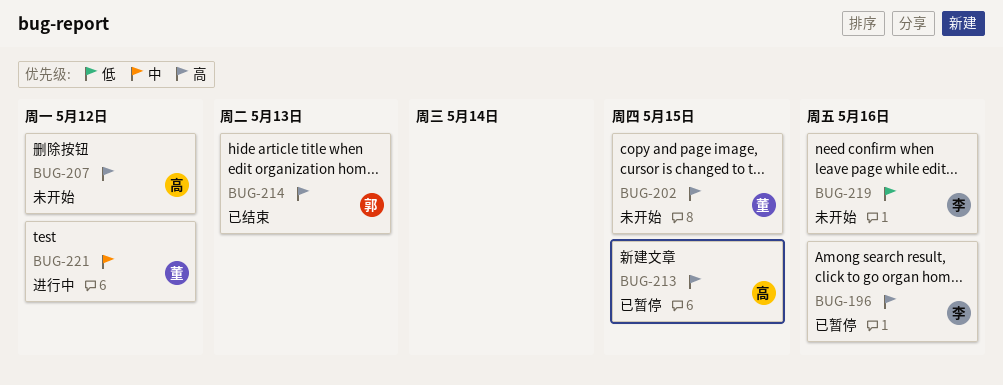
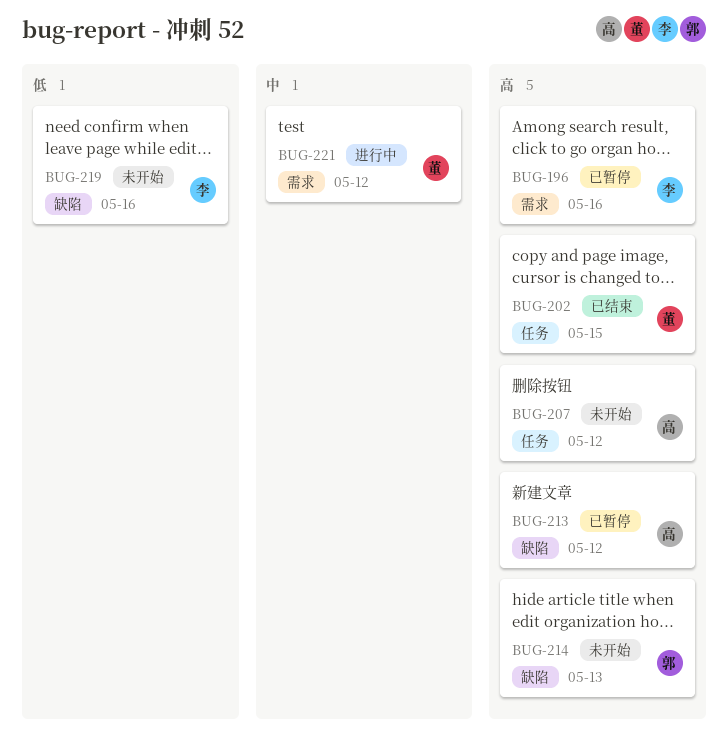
BUG-202, status: 未开始 -> 已结束
BUG-213, due: May 15 -> May 12
BUG-214, status: 已结束 -> 未开始

